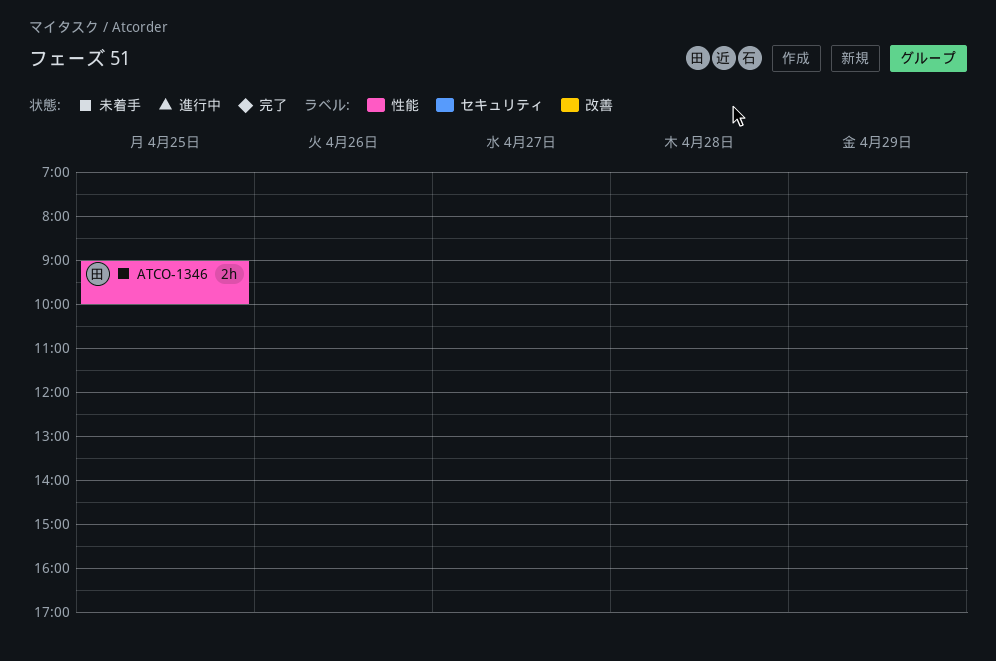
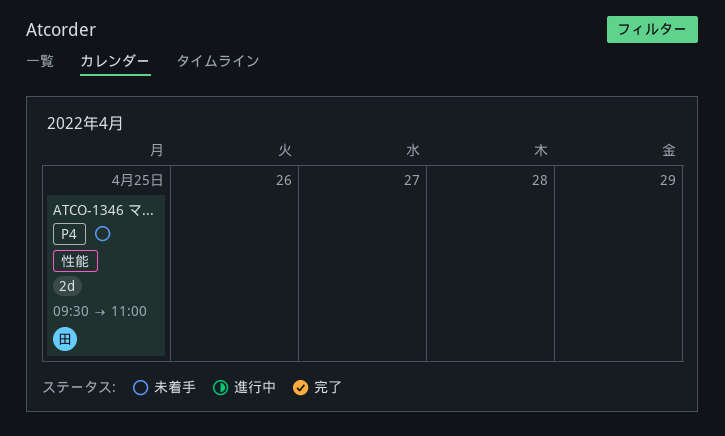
ATCO-1346, estimate: 2h -> 2d
ATCO-1346, begins: 09:00 -> 09:30
ATCO-1346, ends: 10:00 -> 11:00

